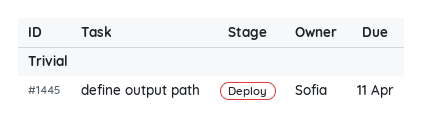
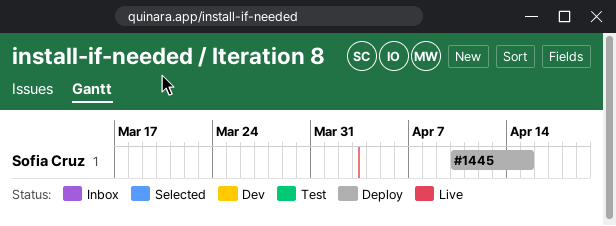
#1445, due: Apr 11 -> Apr 15

